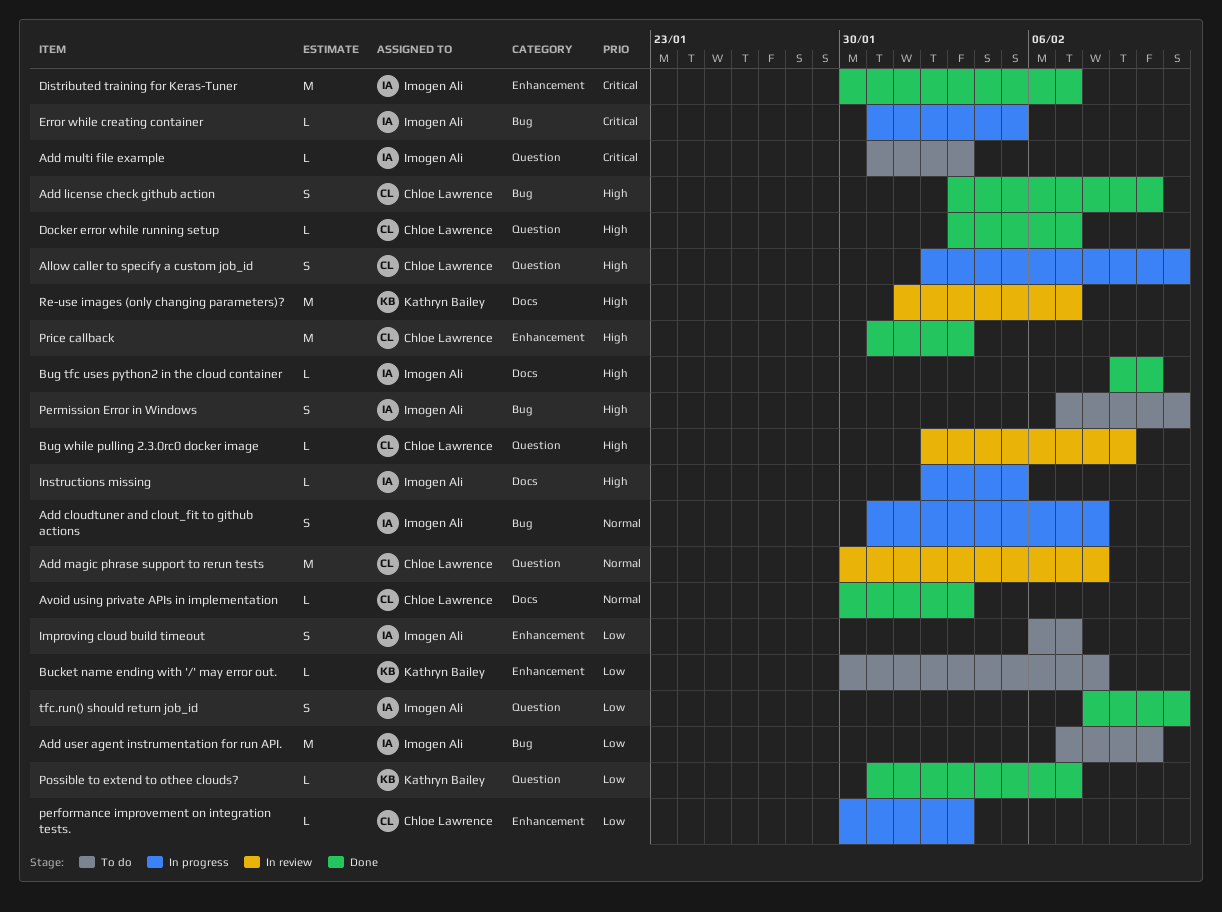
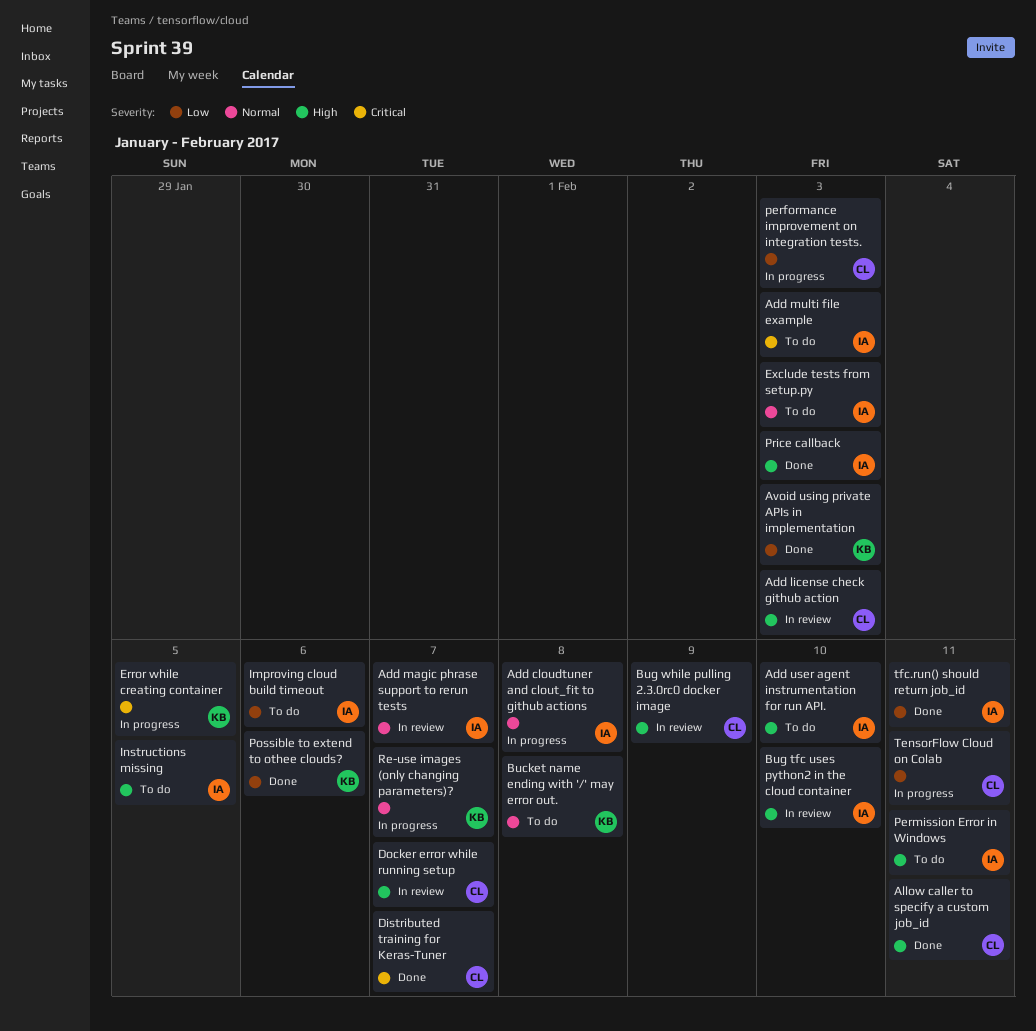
Add license check github action, status: Done -> In review
Add license check github action, due: Feb 10 -> Feb 3
Add magic phrase support to rerun tests, owner: Chloe Lawrence -> Imogen Ali
Add magic phrase support to rerun tests, due: Feb 8 -> Feb 7
Add user agent instrumentation for run API., priority: Low -> High
Allow caller to specify a custom job_id, status: In progress -> Done
Avoid using private APIs in implementation, owner: Chloe Lawrence -> Kathryn Bailey
Avoid using private APIs in implementation, priority: Normal -> Low
Bucket name ending with '/' may error out., priority: Low -> Normal
Bug tfc uses python2 in the cloud container, status: Done -> In review
Distributed training for Keras-Tuner, owner: Imogen Ali -> Chloe Lawrence
Docker error while running setup, status: Done -> In review
Error while creating container, owner: Imogen Ali -> Kathryn Bailey
Exclude tests from setup.py: none -> present
Improving cloud build timeout, due: Feb 7 -> Feb 6
Instructions missing, status: In progress -> To do
Possible to extend to othee clouds?, due: Feb 7 -> Feb 6
Price callback, owner: Chloe Lawrence -> Imogen Ali
Re-use images (only changing parameters)?, status: In review -> In progress
Re-use images (only changing parameters)?, priority: High -> Normal
TensorFlow Cloud on Colab: none -> present

